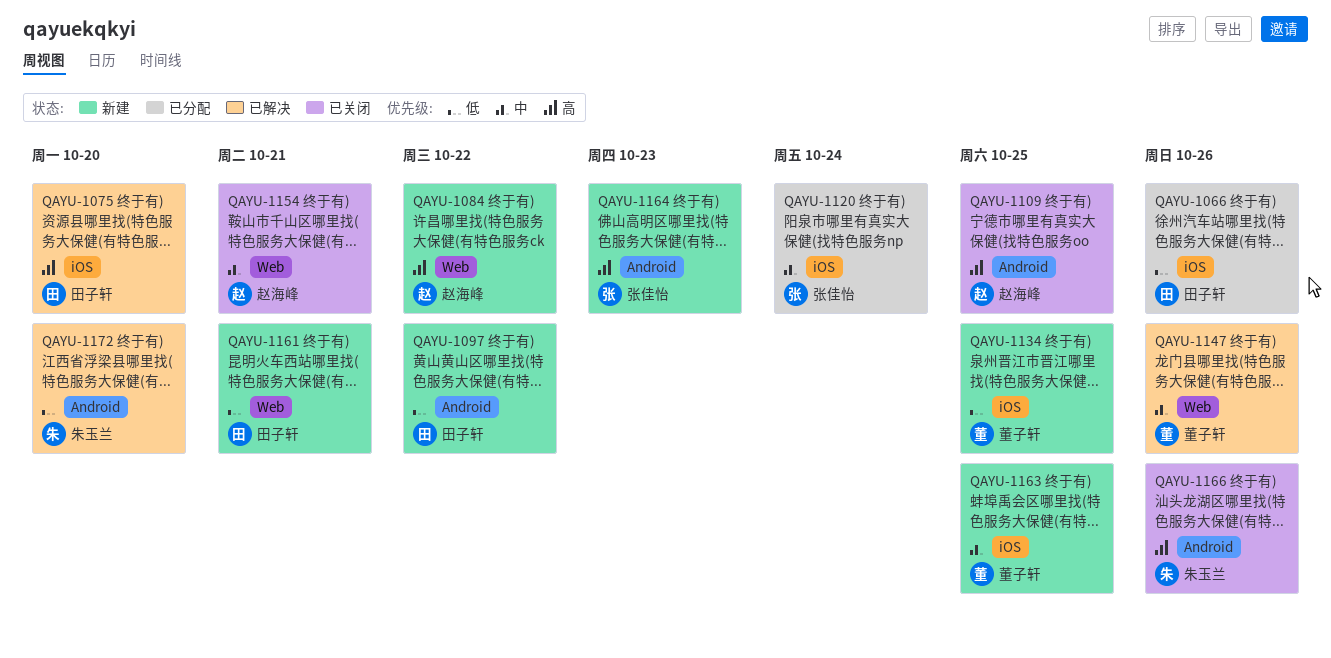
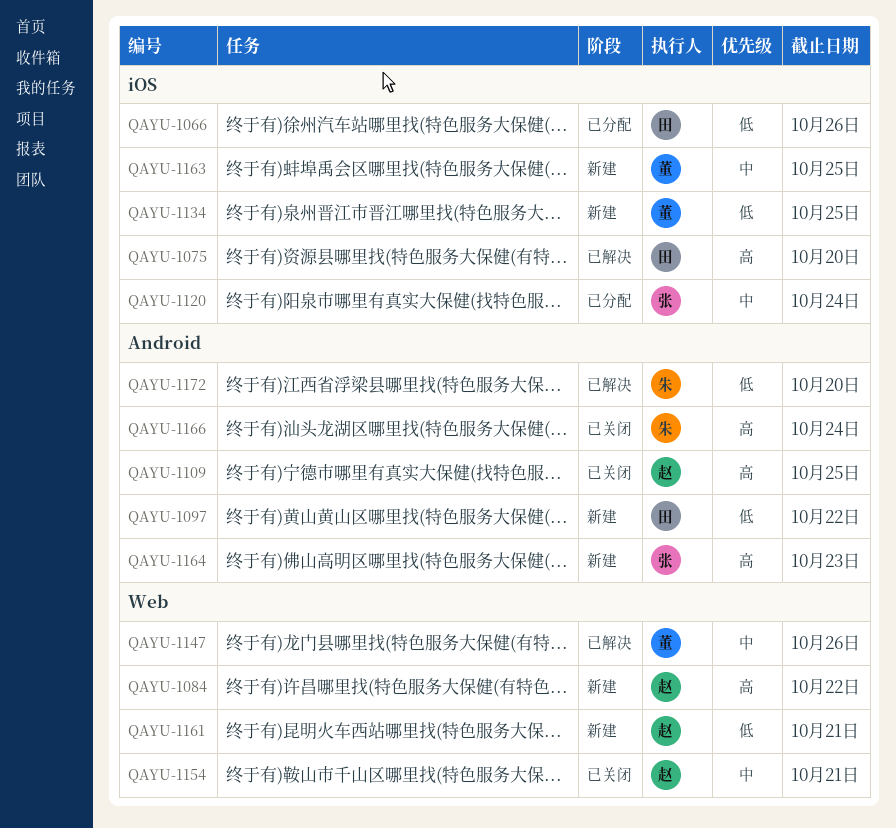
QAYU-1161, owner: 田子轩 -> 赵海峰
QAYU-1166, due: Oct 26 -> Oct 24

